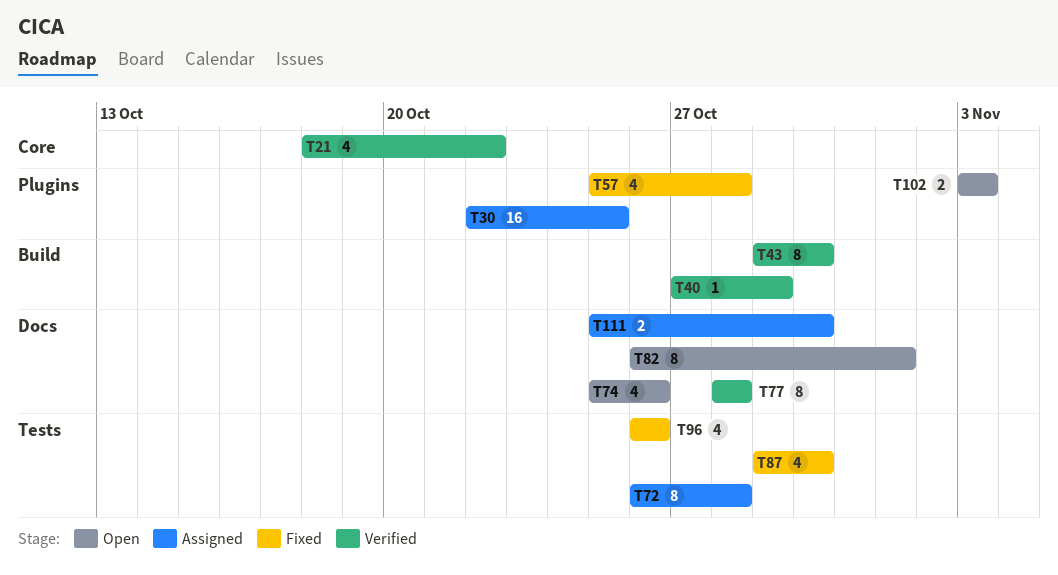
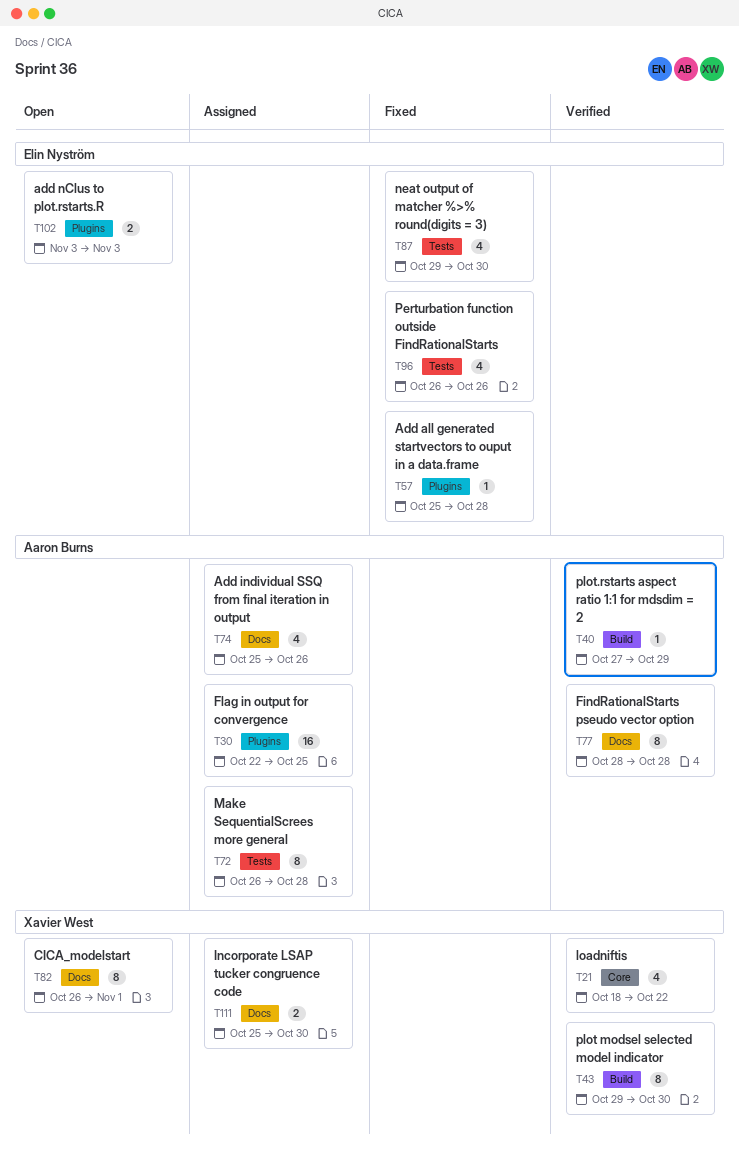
T57, estimate: 4 -> 1
T74, status: Open -> Assigned

